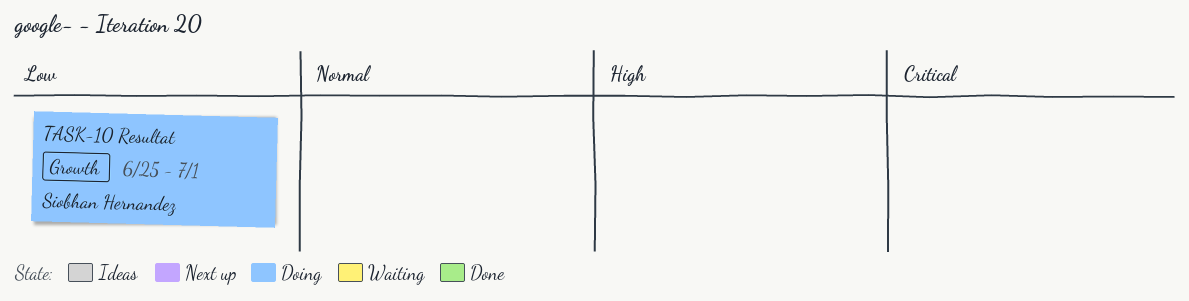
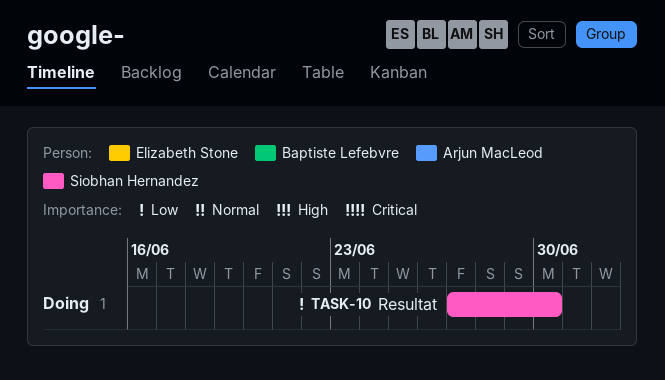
TASK-10, start: Jun 25 -> Jun 27
TASK-10, due: Jul 1 -> Jun 30

